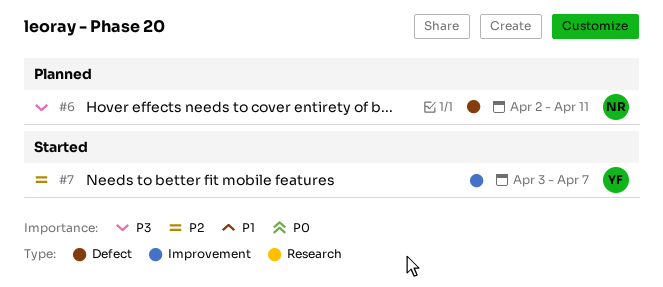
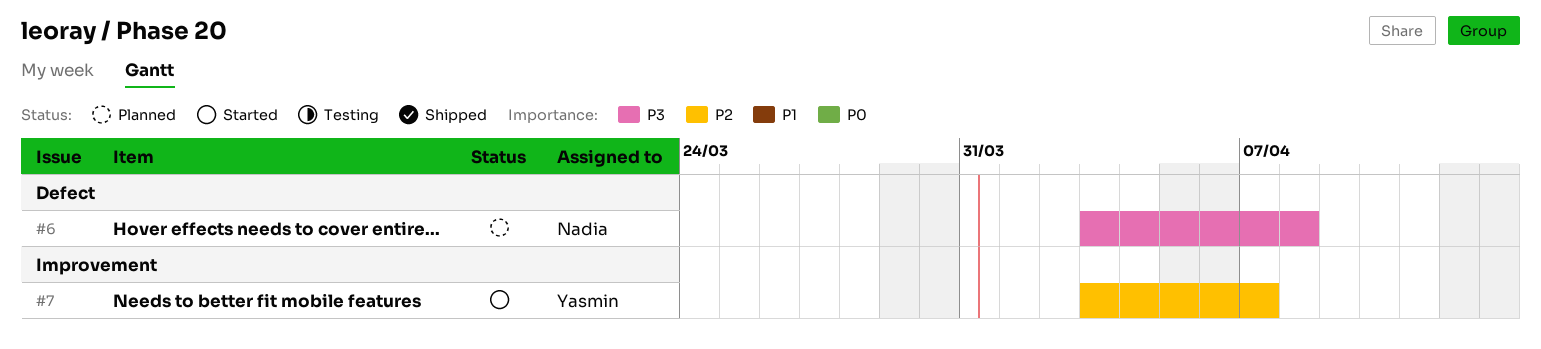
#6, start: Apr 2 -> Apr 3
#6, due: Apr 11 -> Apr 8

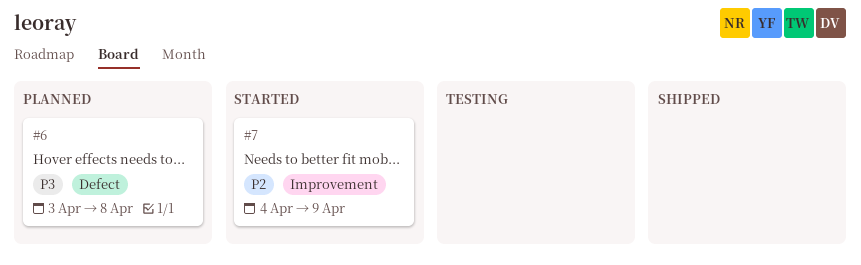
#7, start: Apr 3 -> Apr 4
#7, due: Apr 7 -> Apr 9

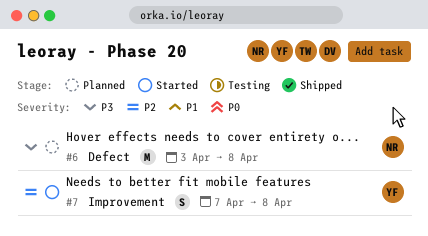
#7, start: Apr 4 -> Apr 7
#7, due: Apr 9 -> Apr 8

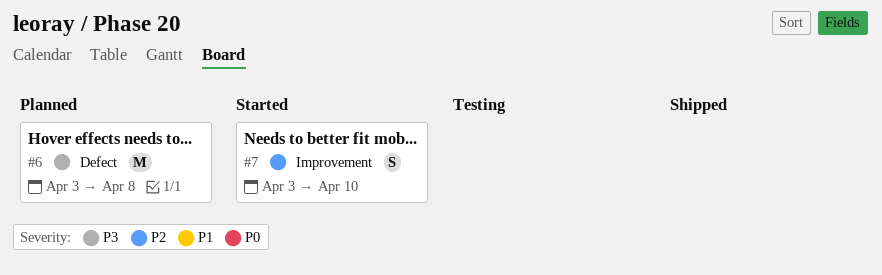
#7, start: Apr 7 -> Apr 3
#7, due: Apr 8 -> Apr 10

